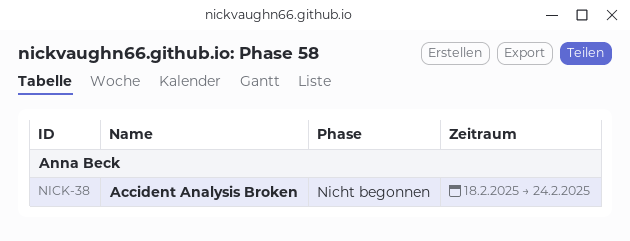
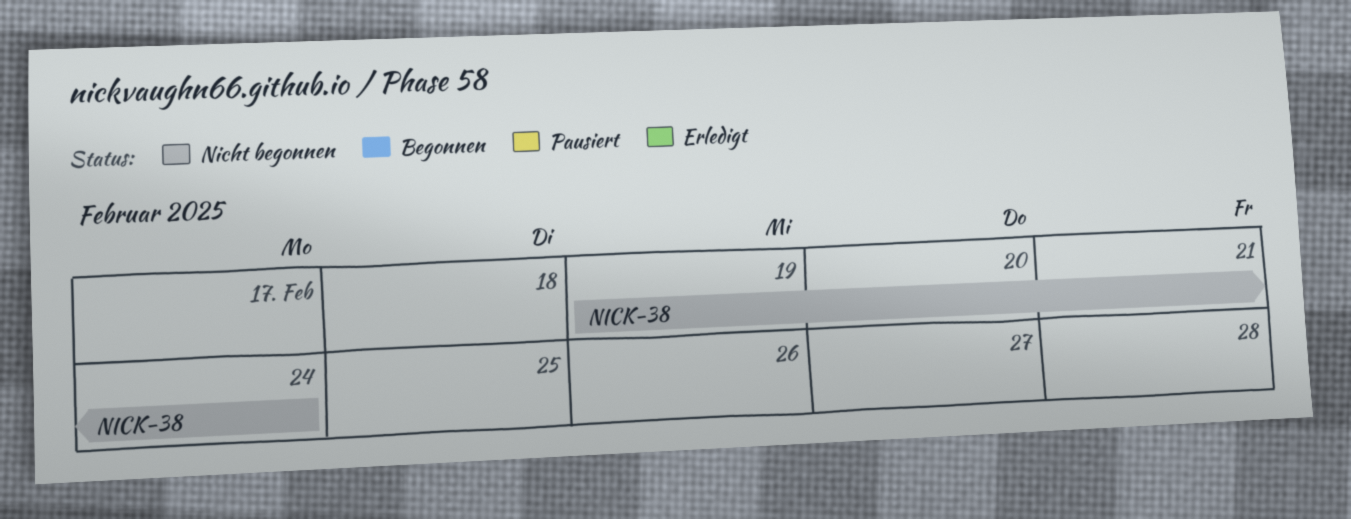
NICK-38, start: Feb 18 -> Feb 19

